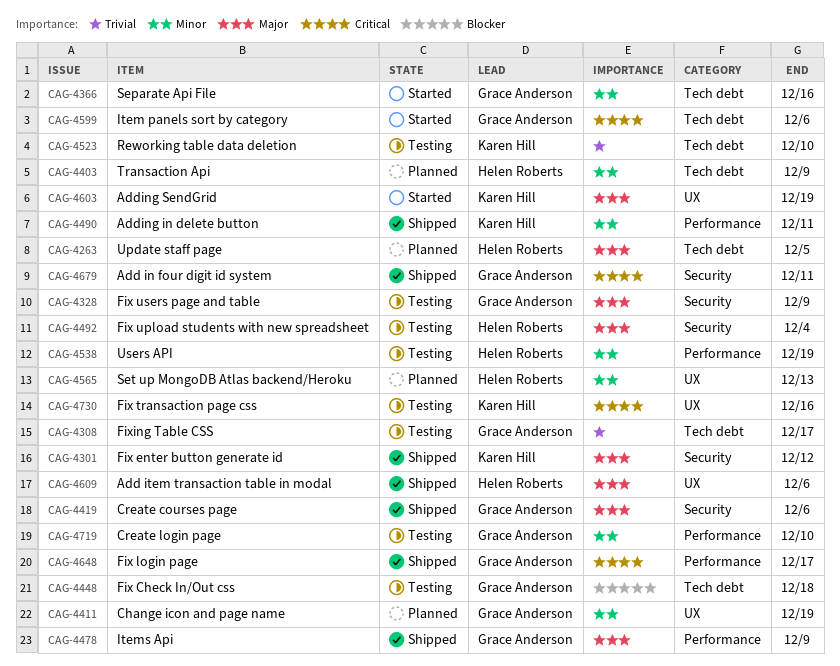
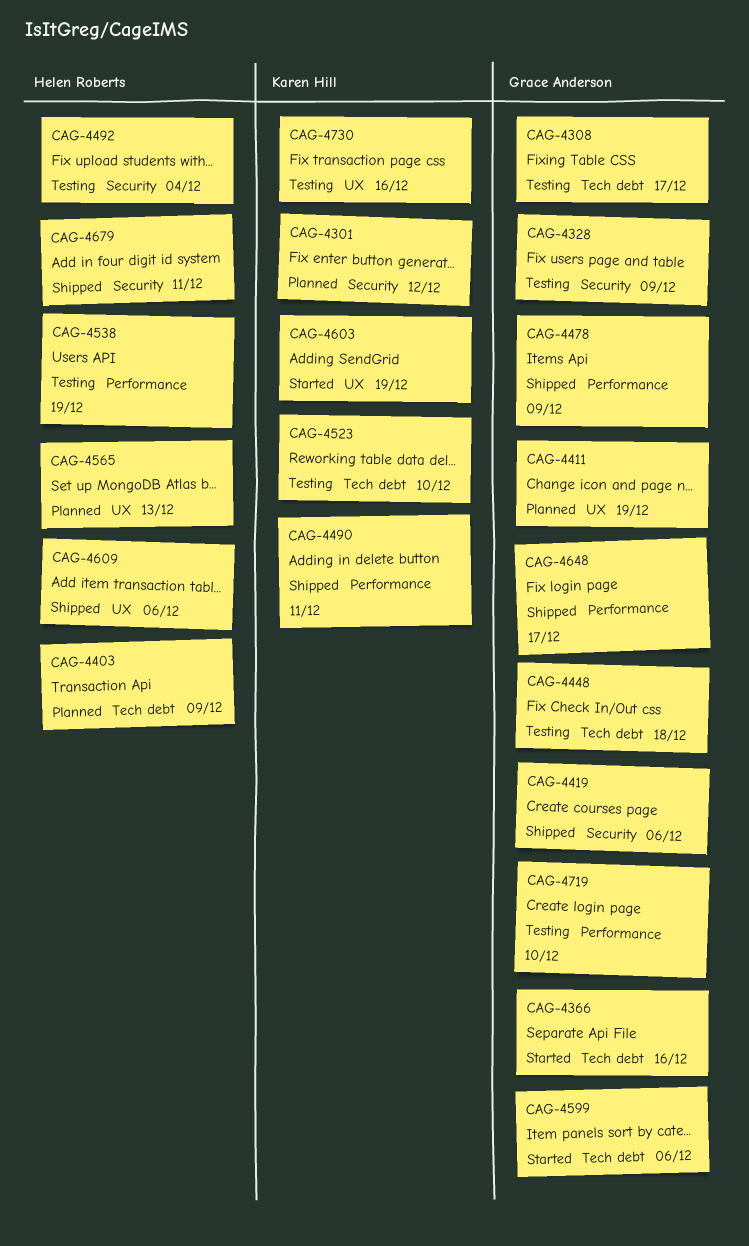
CAG-4263: present -> none
CAG-4301, status: Shipped -> Planned
CAG-4679, owner: Grace Anderson -> Helen Roberts

